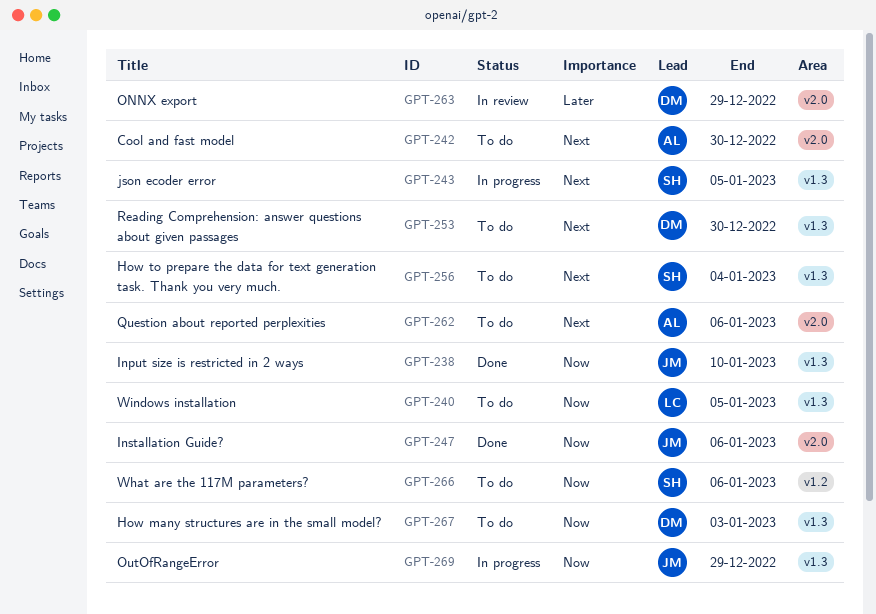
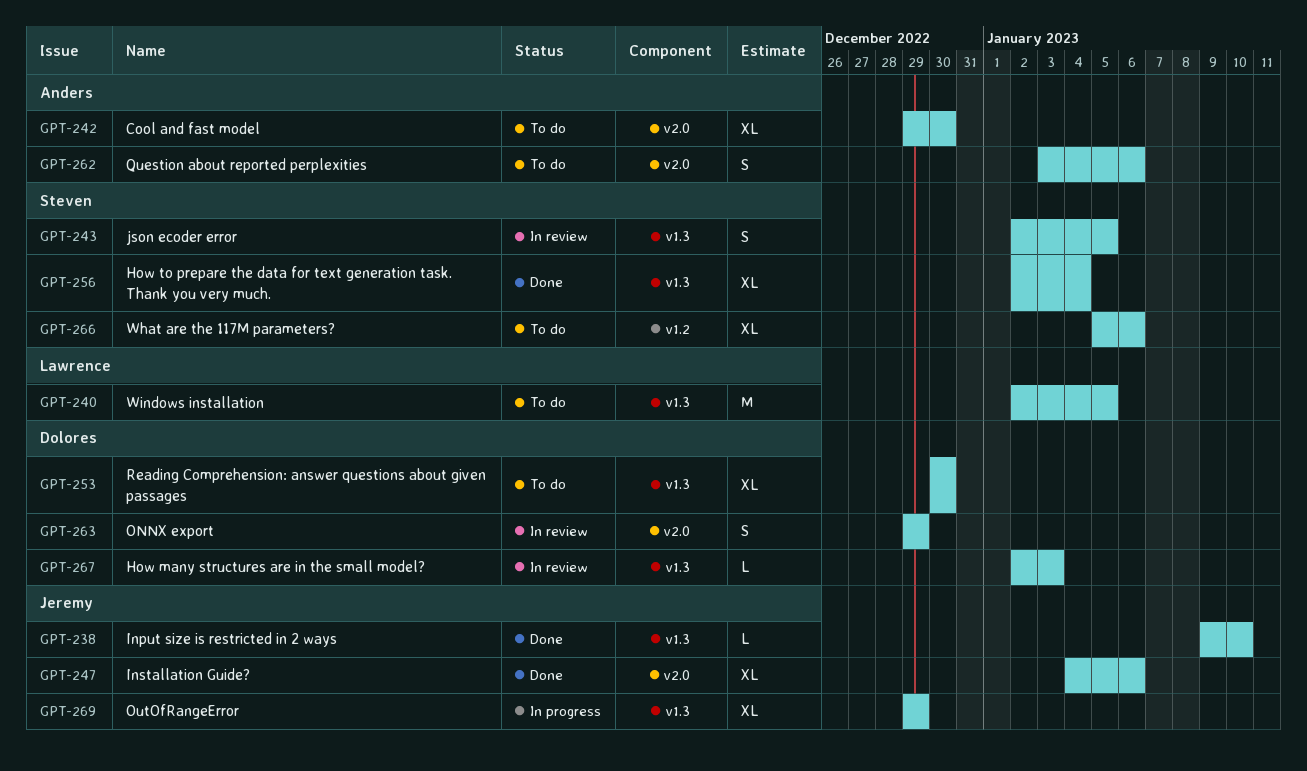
GPT-243, status: In progress -> In review
GPT-256, status: To do -> Done
GPT-267, status: To do -> In review

